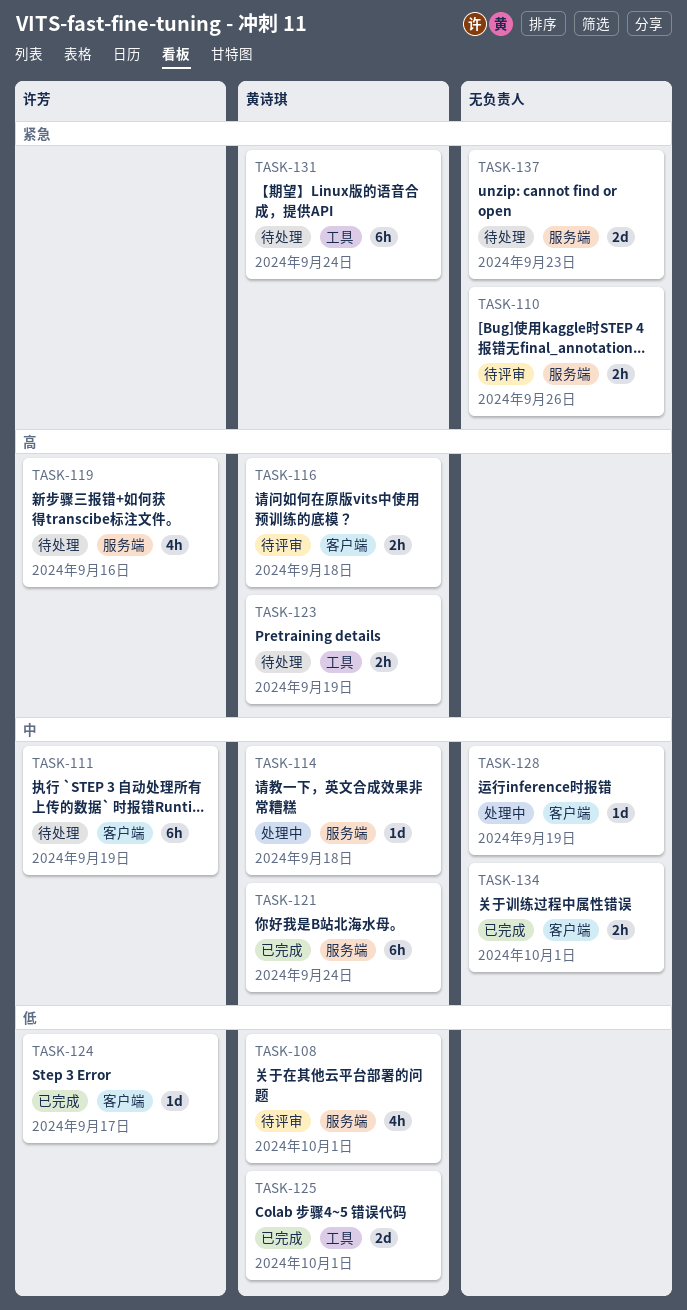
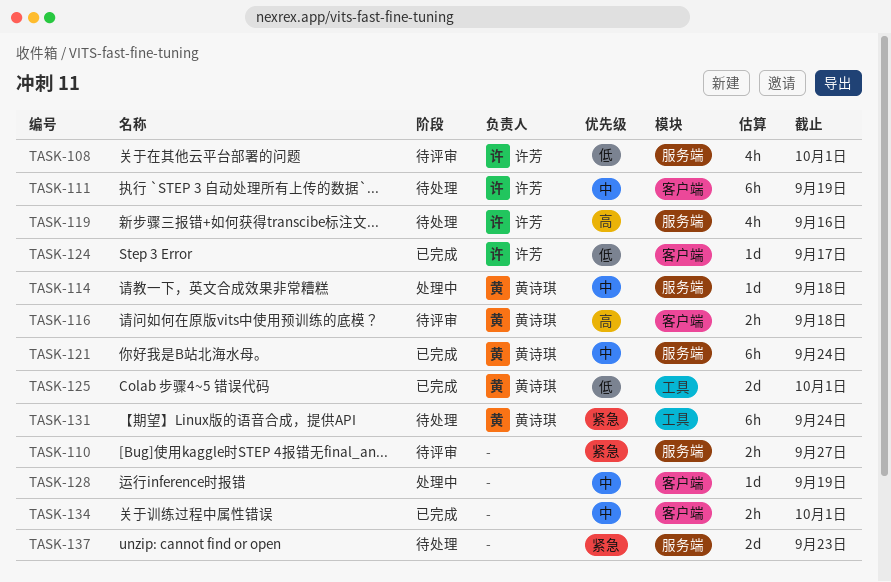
TASK-108, owner: 黄诗琪 -> 许芳
TASK-110, due: Sep 26 -> Sep 27
TASK-123: present -> none

